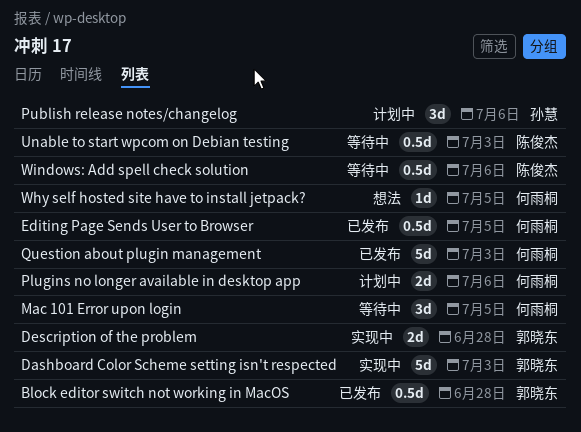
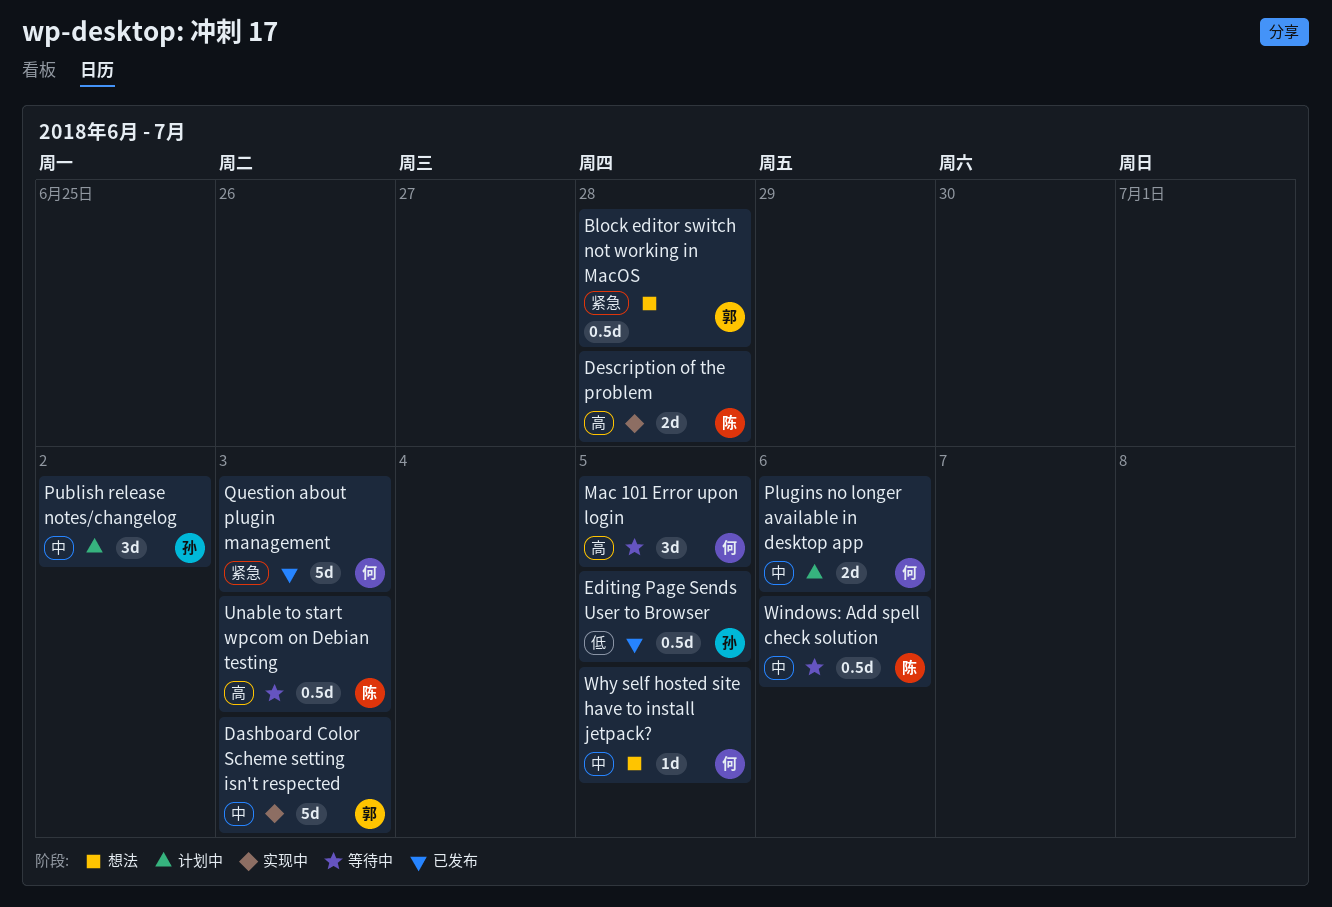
Block editor switch not working in MacOS, status: 已发布 -> 想法
Description of the problem, owner: 郭晓东 -> 陈俊杰
Editing Page Sends User to Browser, owner: 何雨桐 -> 孙慧
Publish release notes/changelog, due: Jul 6 -> Jul 2

